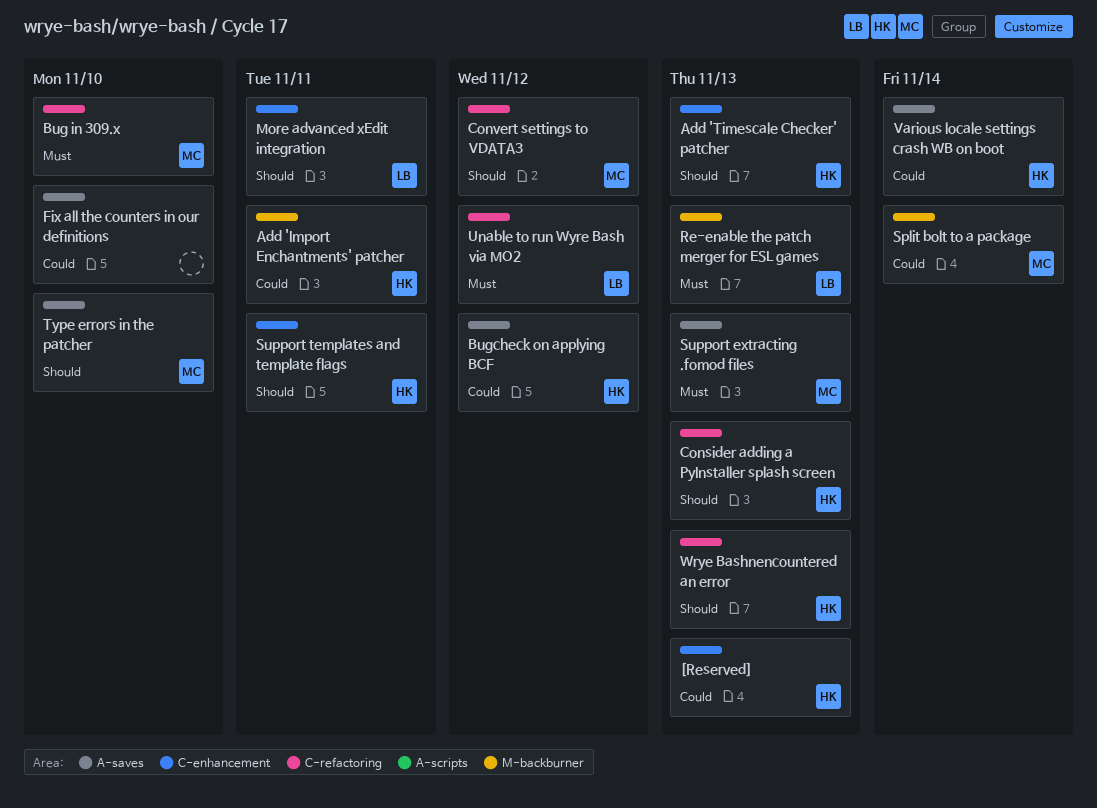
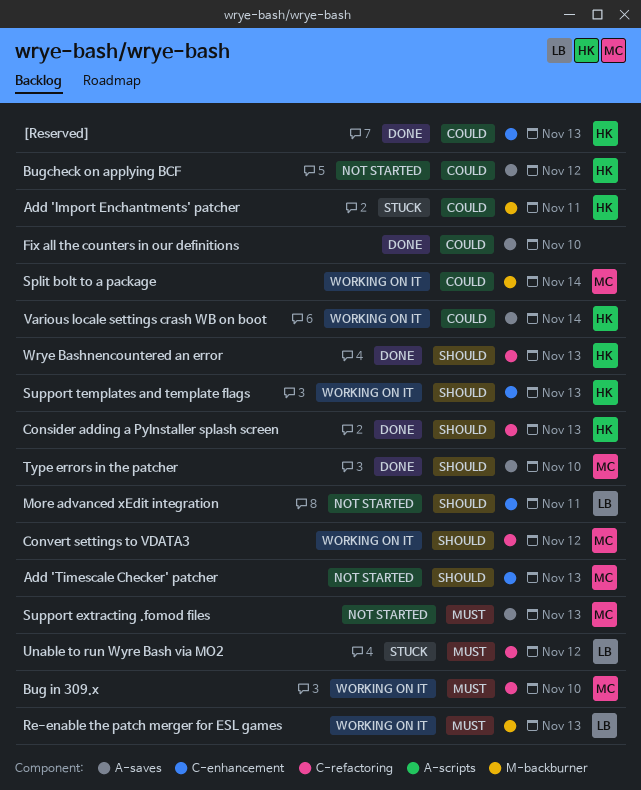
Add 'Timescale Checker' patcher, owner: HK -> MC
Support templates and template flags, due: Nov 11 -> Nov 13

